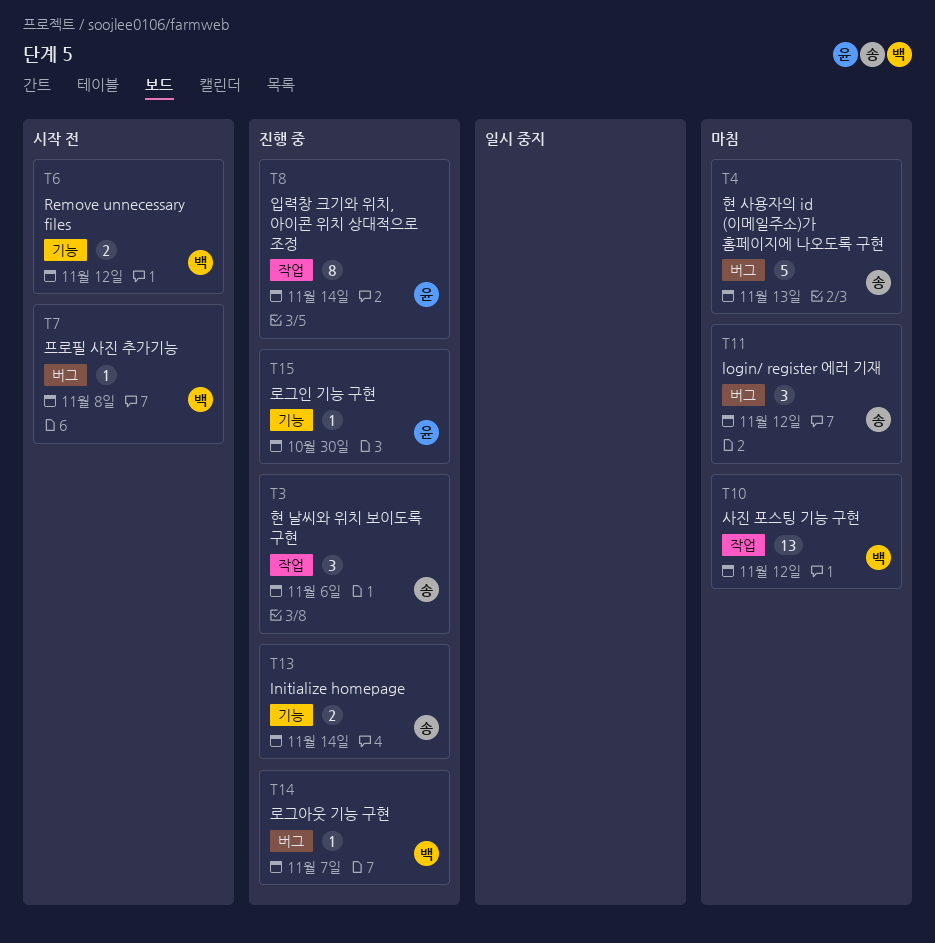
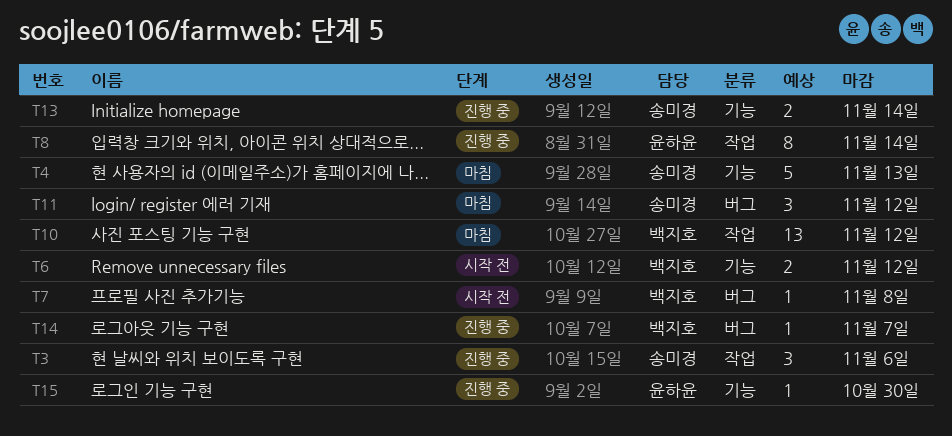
T4, label: 버그 -> 기능

